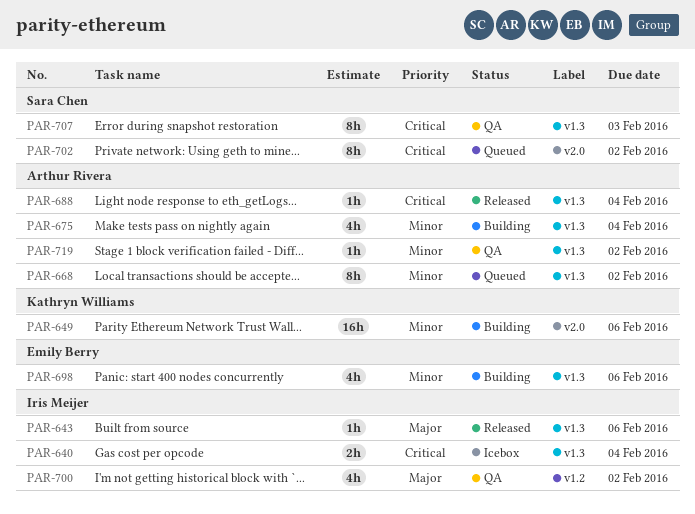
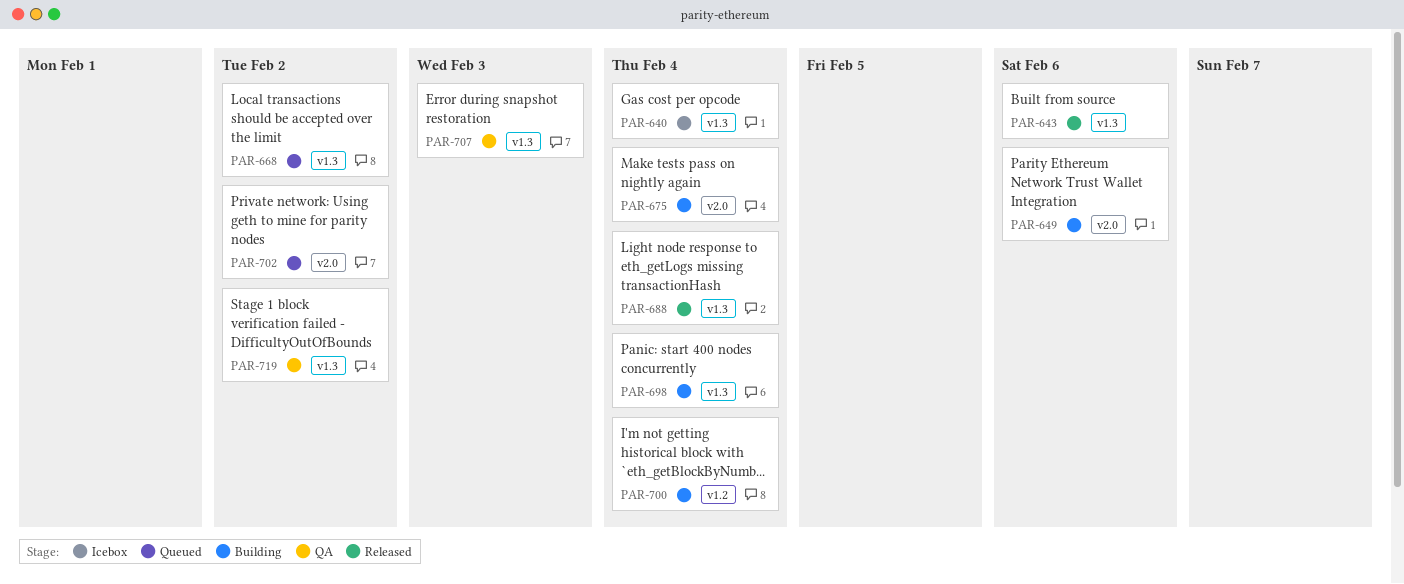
PAR-675, label: v1.3 -> v2.0
PAR-698, due: Feb 6 -> Feb 4
PAR-700, status: QA -> Building
PAR-700, due: Feb 2 -> Feb 4

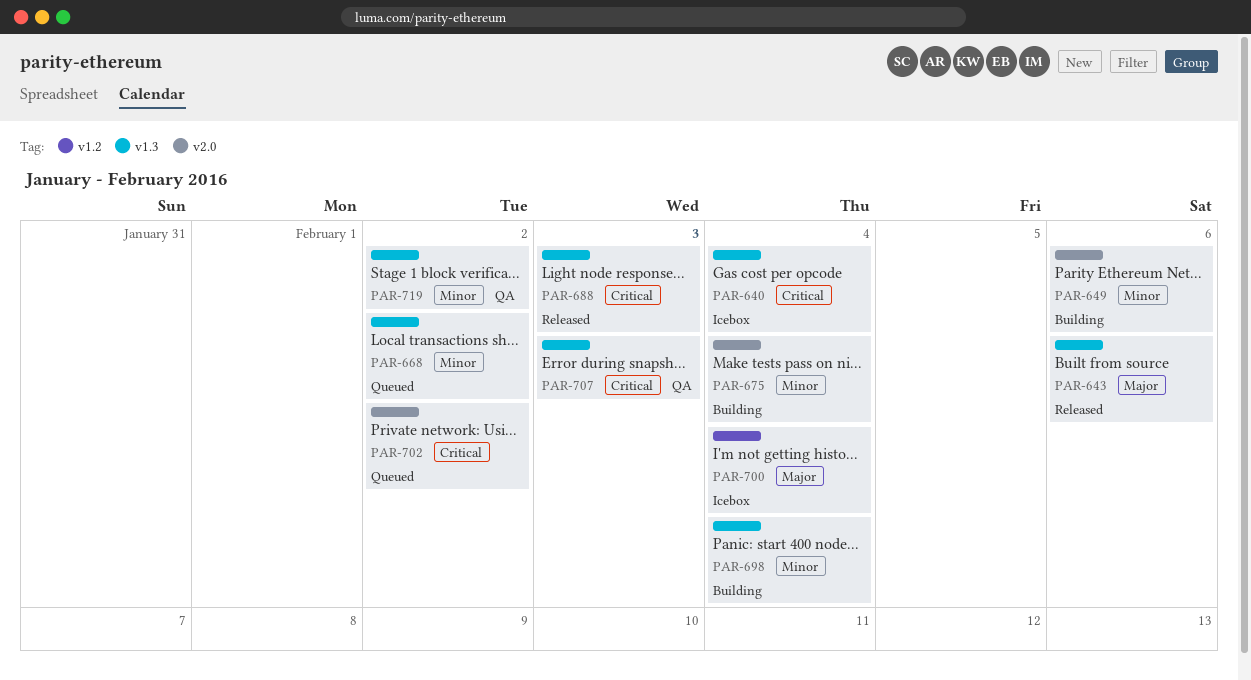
PAR-688, due: Feb 4 -> Feb 3
PAR-700, status: Building -> Icebox

